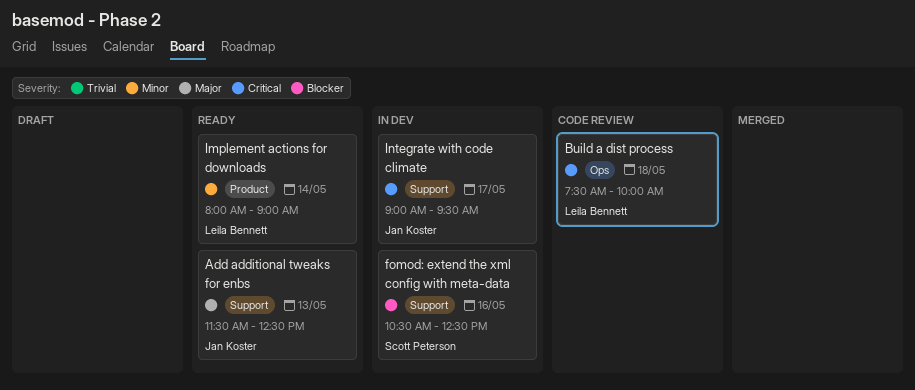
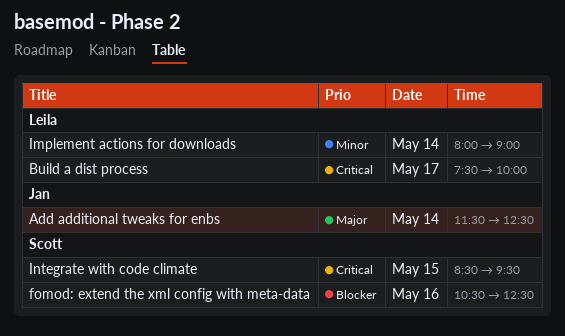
Add additional tweaks for enbs, day: May 13 -> May 14
Build a dist process, day: May 18 -> May 17
Integrate with code climate, owner: Jan Koster -> Scott Peterson
Integrate with code climate, day: May 17 -> May 15
Integrate with code climate, begins: 09:00 -> 08:30

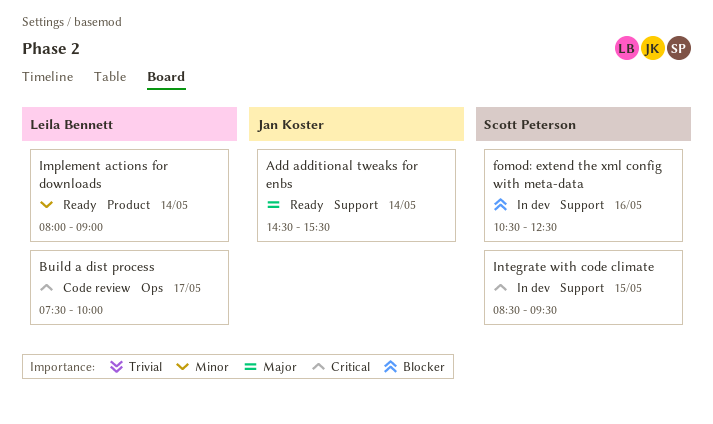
Add additional tweaks for enbs, begins: 11:30 -> 14:30
Add additional tweaks for enbs, ends: 12:30 -> 15:30

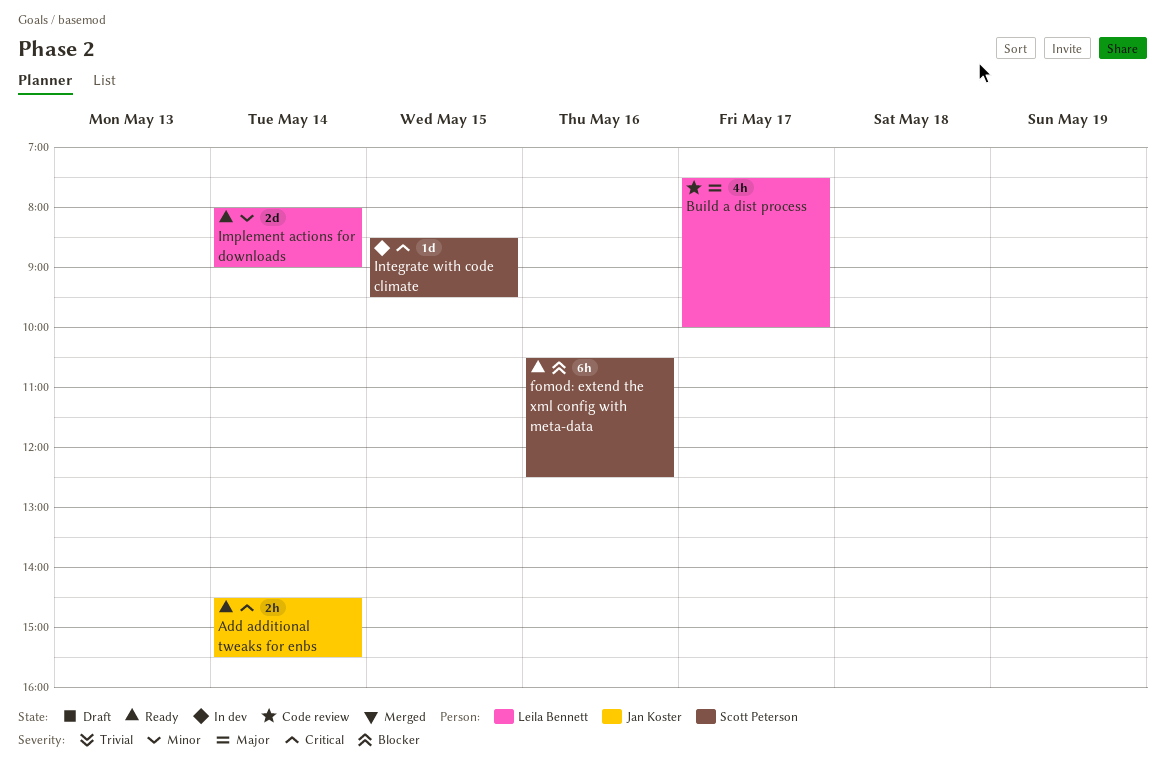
Add additional tweaks for enbs, priority: Major -> Critical
Build a dist process, priority: Critical -> Major
fomod: extend the xml config with meta-data, status: In dev -> Ready

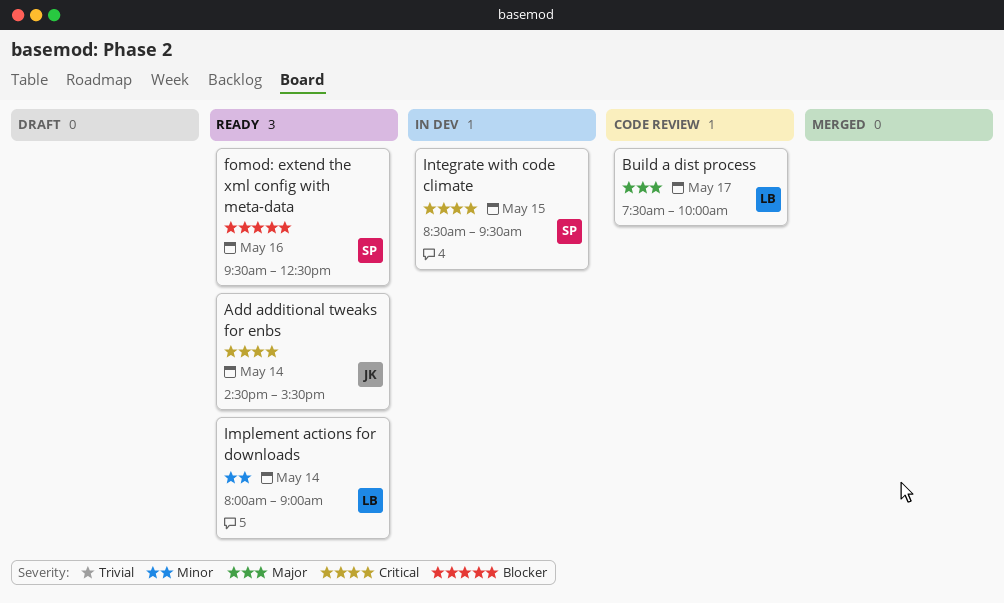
fomod: extend the xml config with meta-data, begins: 10:30 -> 09:30

